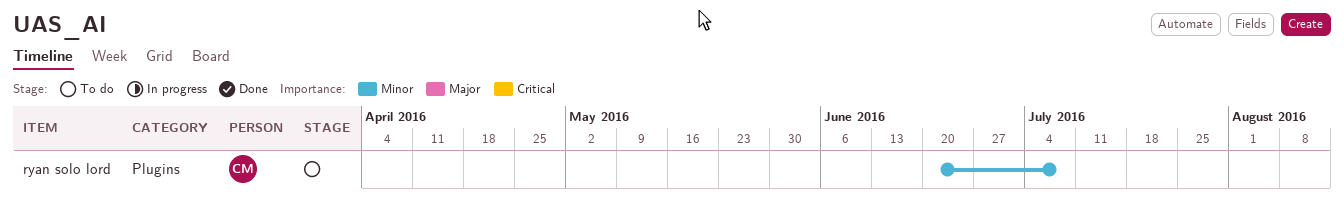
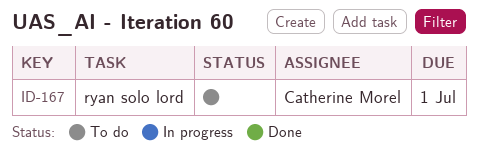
ryan solo lord, due: Jul 8 -> Jul 1

